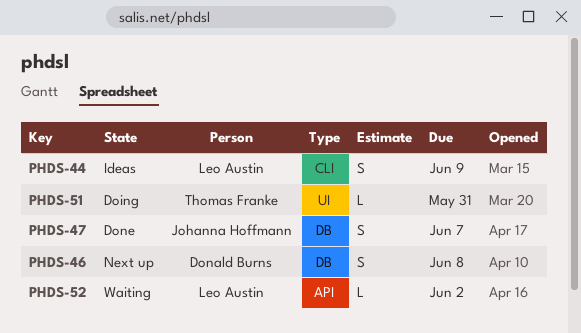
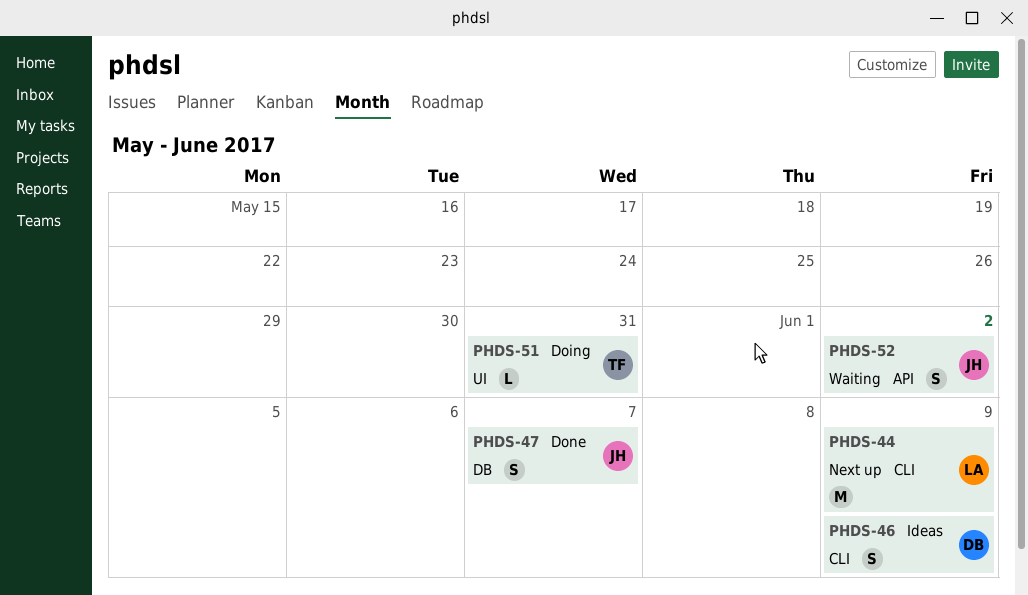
PHDS-44, status: Ideas -> Next up
PHDS-44, estimate: S -> M
PHDS-46, status: Next up -> Ideas
PHDS-46, label: DB -> CLI
PHDS-46, due: Jun 8 -> Jun 9
PHDS-52, owner: Leo Austin -> Johanna Hoffmann
PHDS-52, estimate: L -> S

